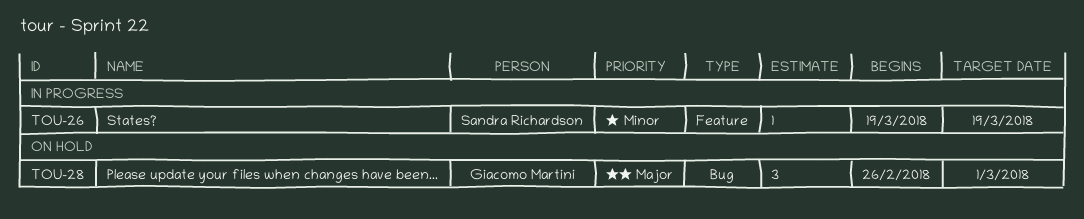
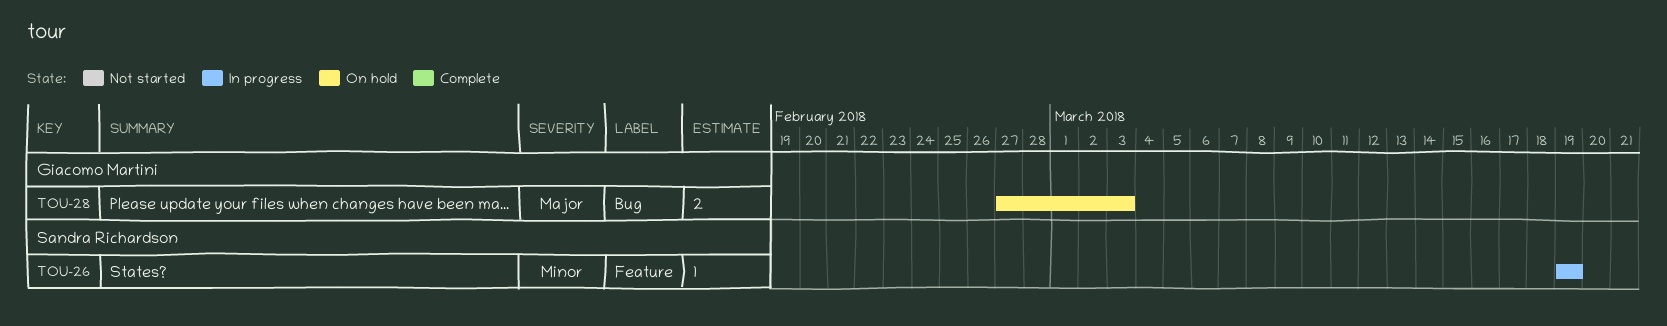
TOU-28, estimate: 3 -> 2
TOU-28, start: Feb 26 -> Feb 27
TOU-28, due: Mar 1 -> Mar 3

